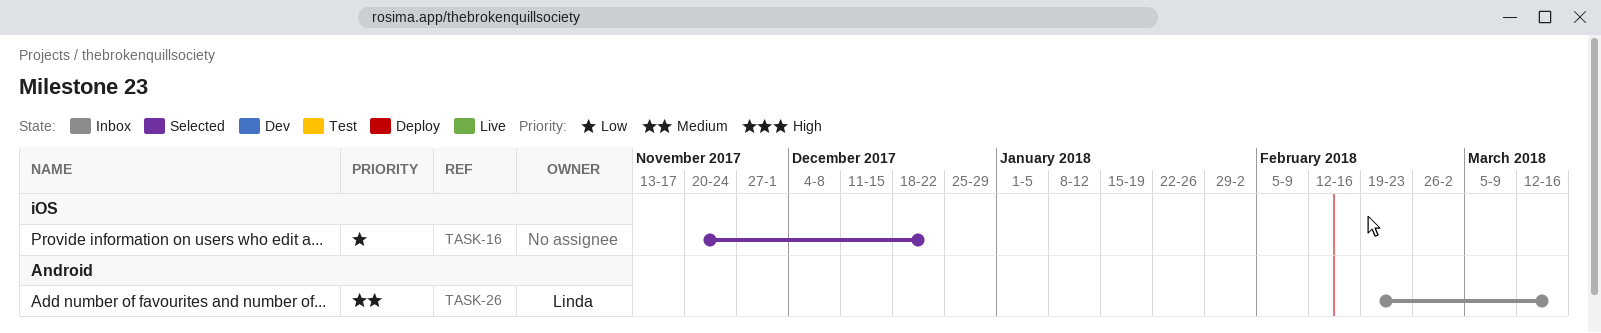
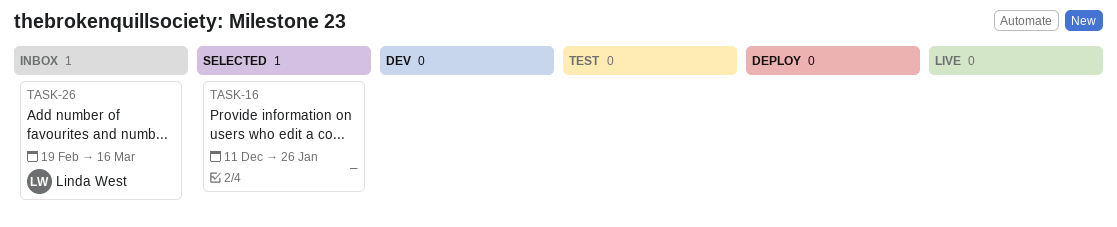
TASK-16, start: Nov 20 -> Dec 11
TASK-16, due: Dec 22 -> Jan 26

